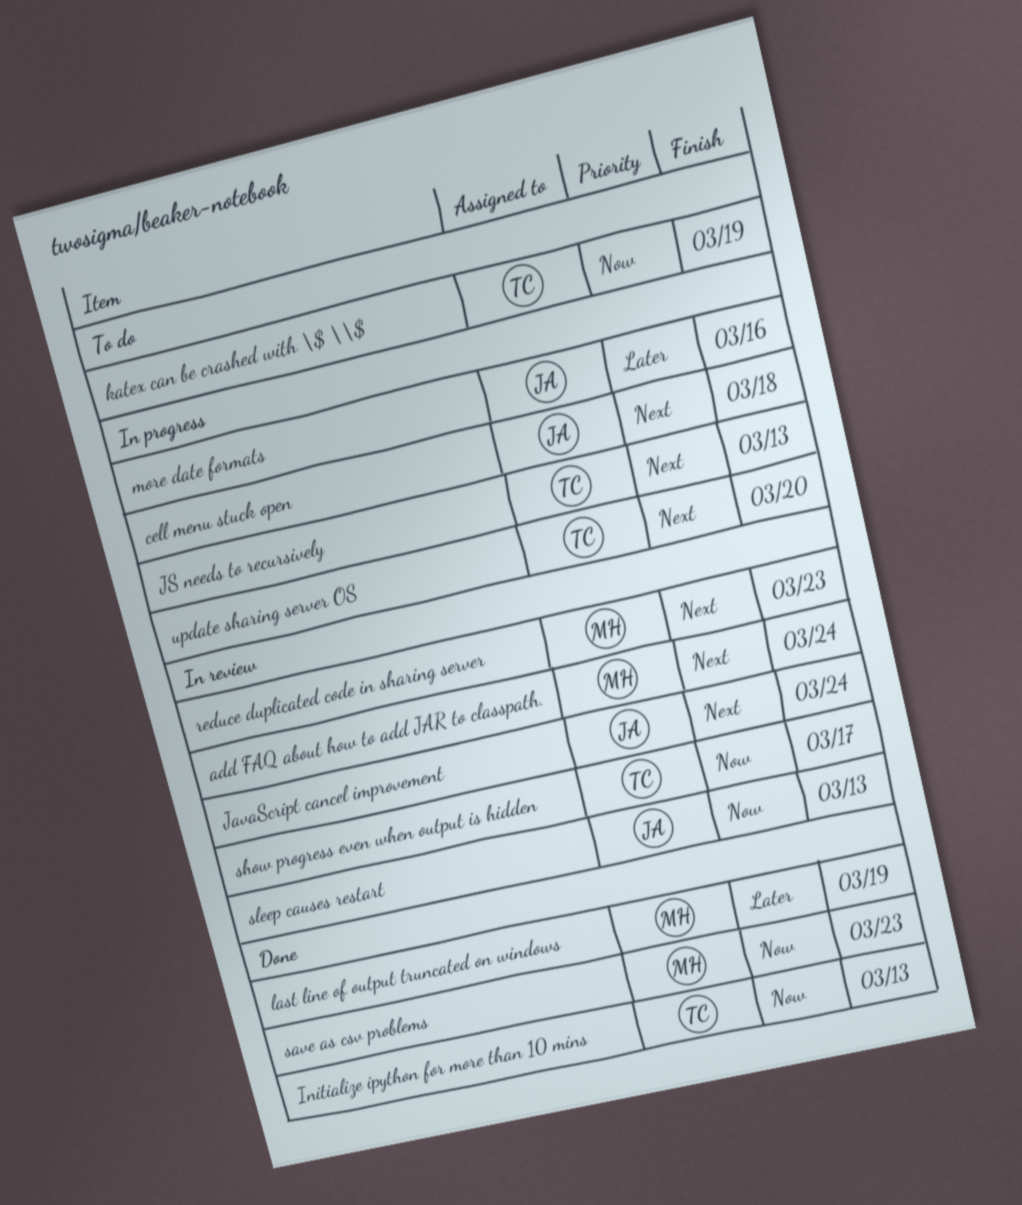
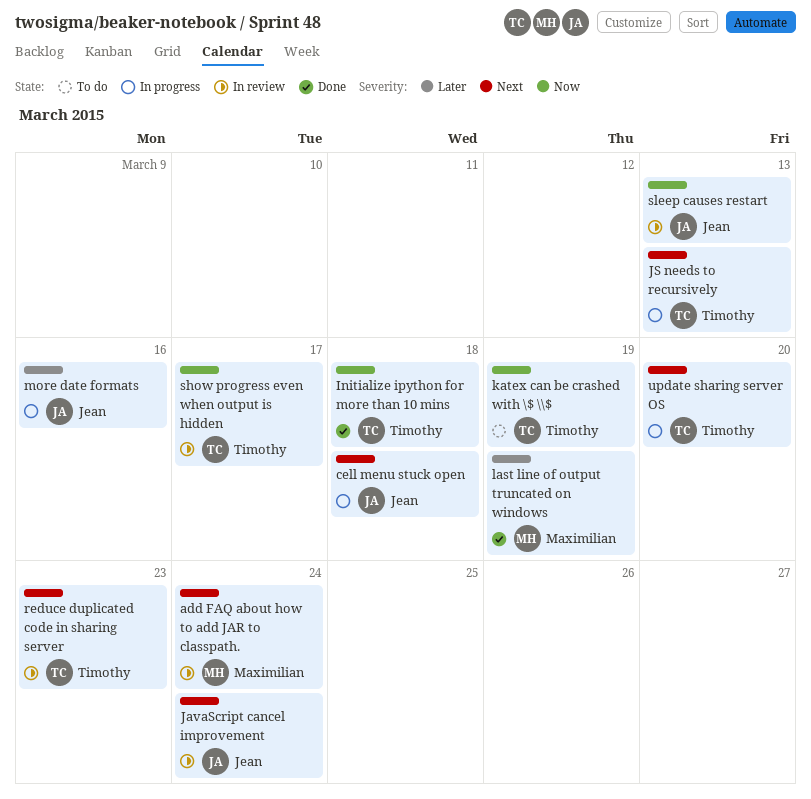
Initialize ipython for more than 10 mins, due: Mar 13 -> Mar 18
reduce duplicated code in sharing server, owner: Maximilian -> Timothy
save as csv problems: present -> none

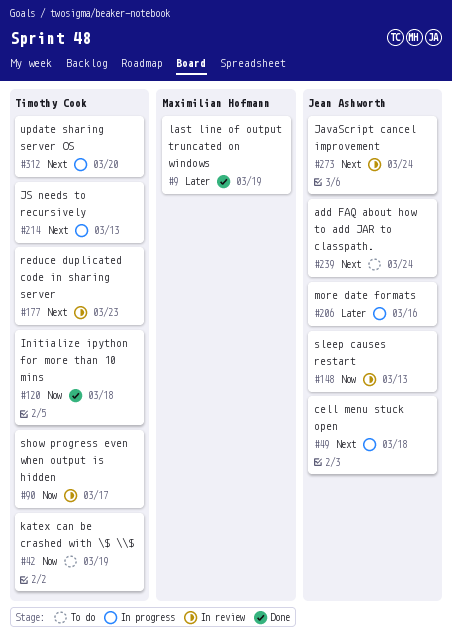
add FAQ about how to add JAR to classpath., status: In review -> To do
add FAQ about how to add JAR to classpath., owner: Maximilian Hofmann -> Jean Ashworth

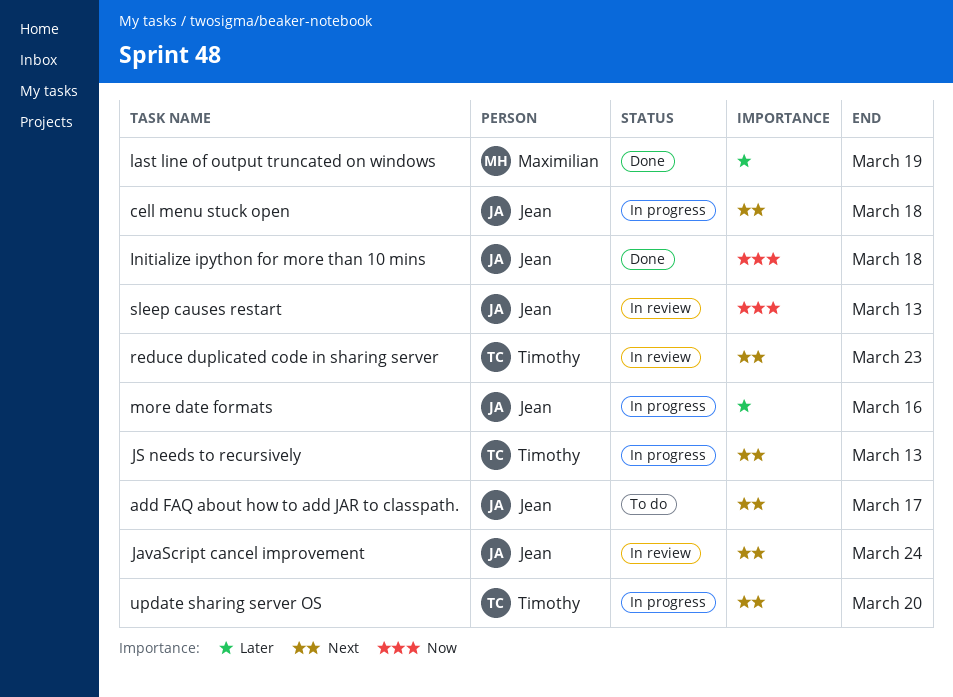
add FAQ about how to add JAR to classpath., due: Mar 24 -> Mar 17
Initialize ipython for more than 10 mins, owner: Timothy Cook -> Jean Ashworth
katex can be crashed with \$ \\$: present -> none
show progress even when output is hidden: present -> none

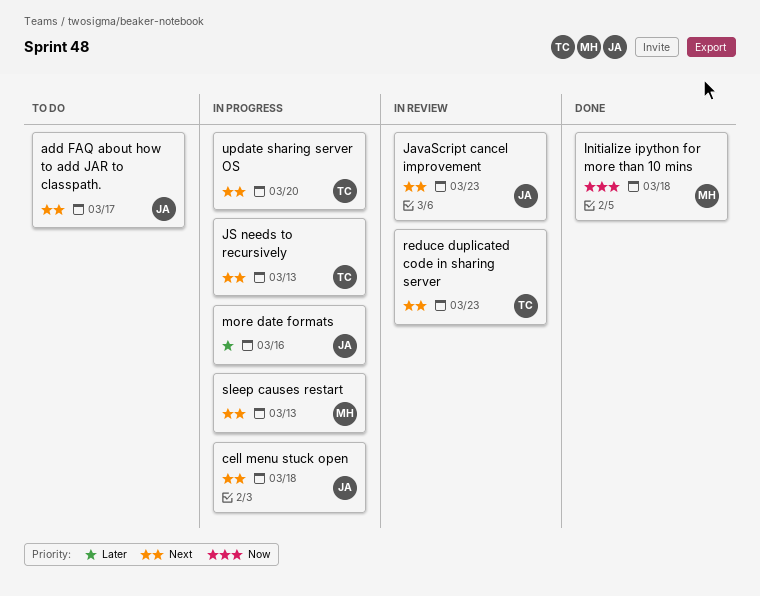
Initialize ipython for more than 10 mins, owner: Jean -> Maximilian
JavaScript cancel improvement, due: Mar 24 -> Mar 23
last line of output truncated on windows: present -> none
sleep causes restart, status: In review -> In progress
sleep causes restart, owner: Jean -> Maximilian
sleep causes restart, priority: Now -> Next

